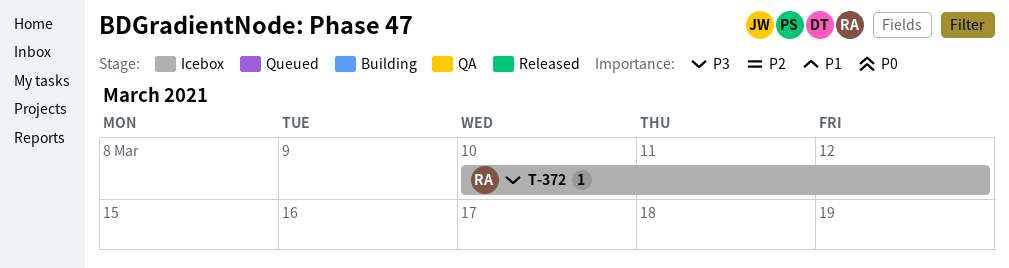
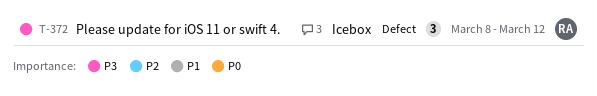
T-372, estimate: 1 -> 3
T-372, start: Mar 10 -> Mar 8

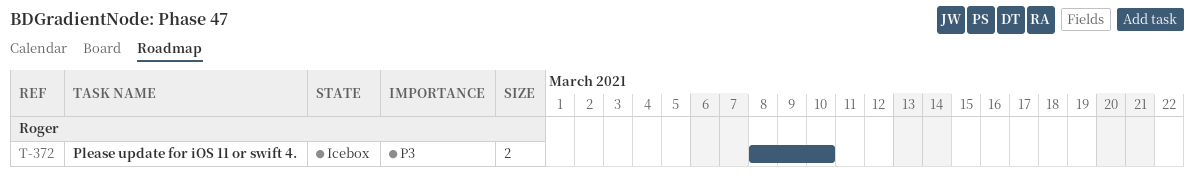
T-372, estimate: 3 -> 2
T-372, due: Mar 12 -> Mar 10

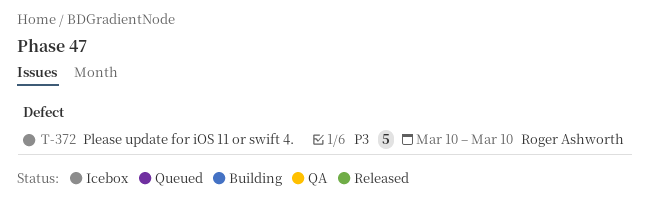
T-372, estimate: 2 -> 5
T-372, start: Mar 8 -> Mar 10

